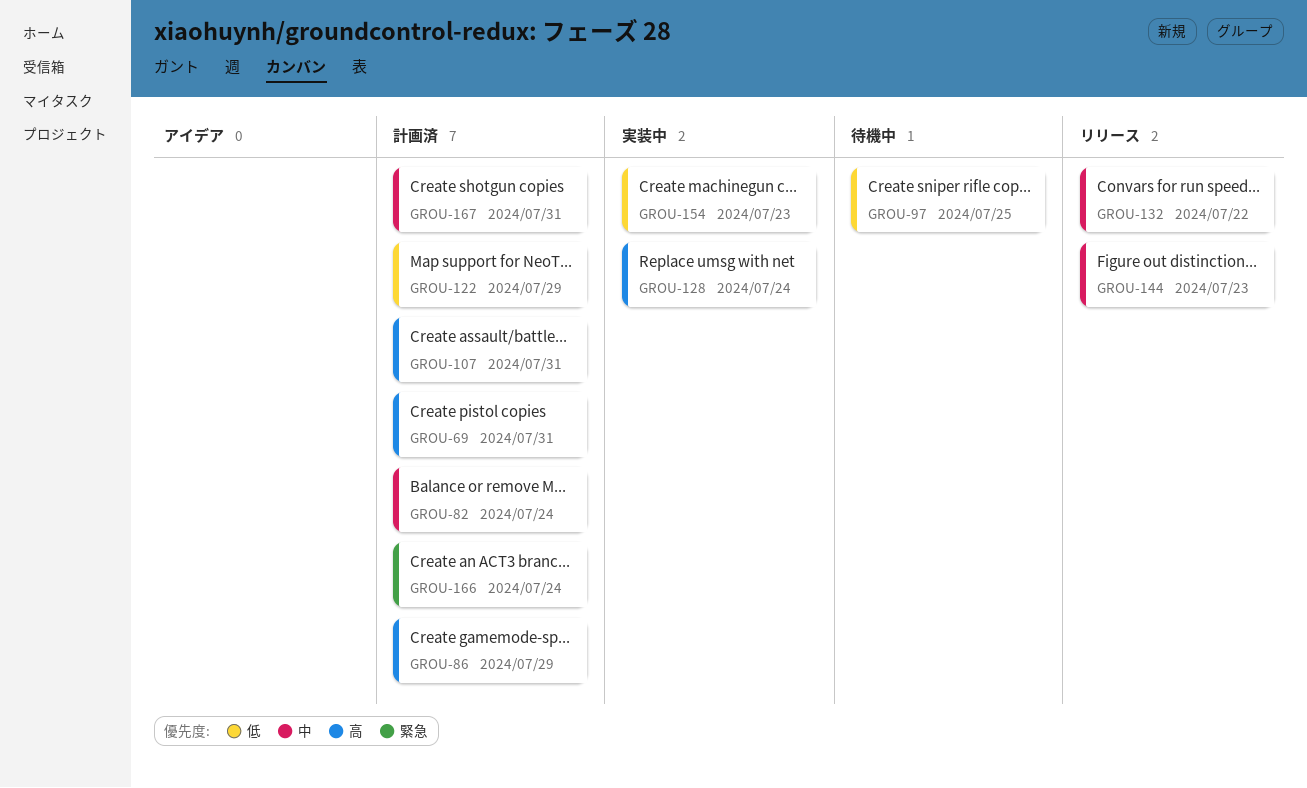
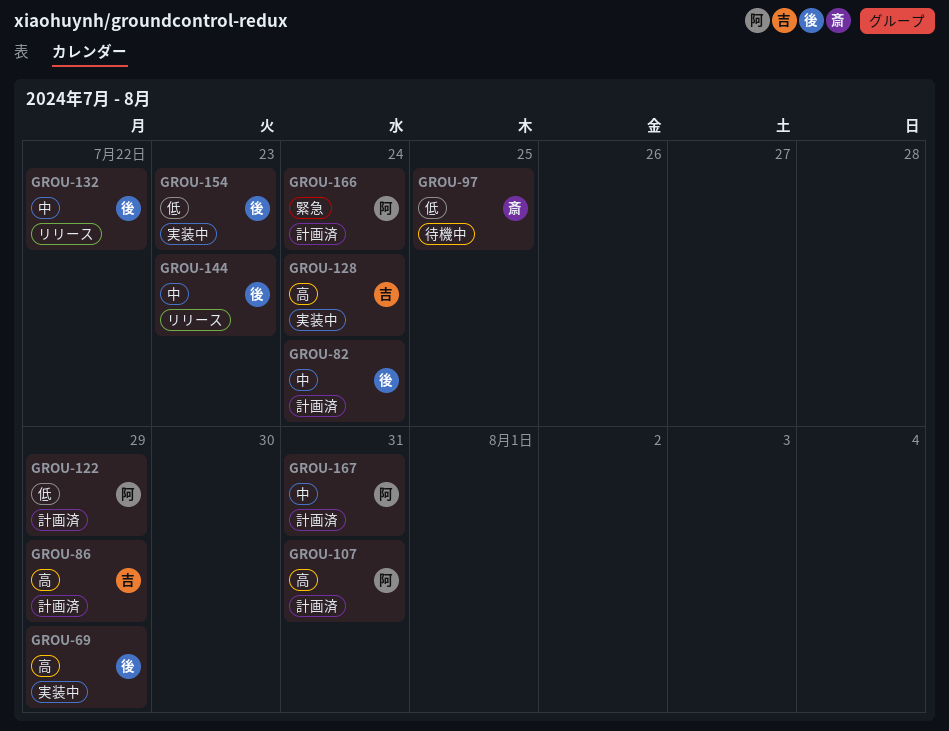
GROU-69, status: 計画済 -> 実装中
GROU-69, due: Jul 31 -> Jul 29

